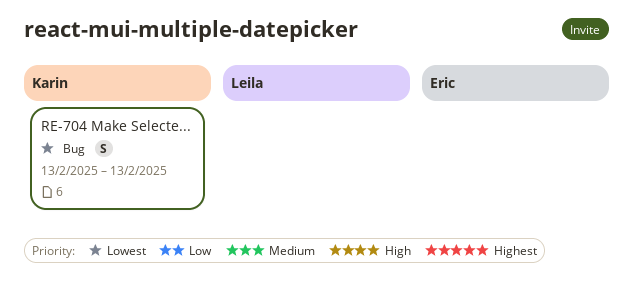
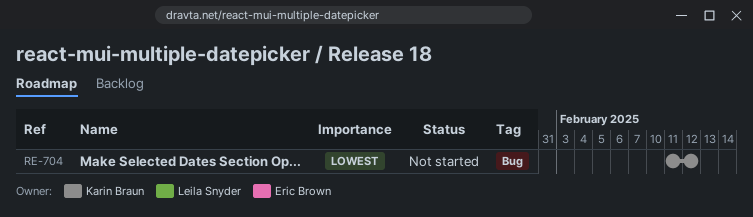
RE-704, start: Feb 13 -> Feb 11
RE-704, due: Feb 13 -> Feb 12

